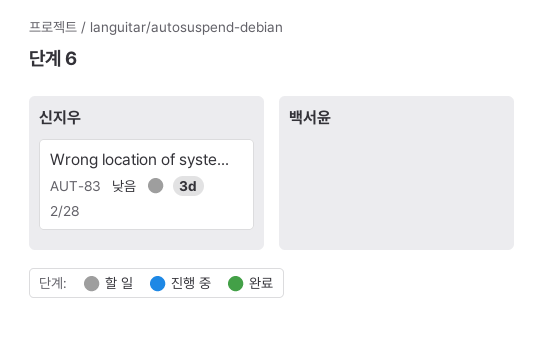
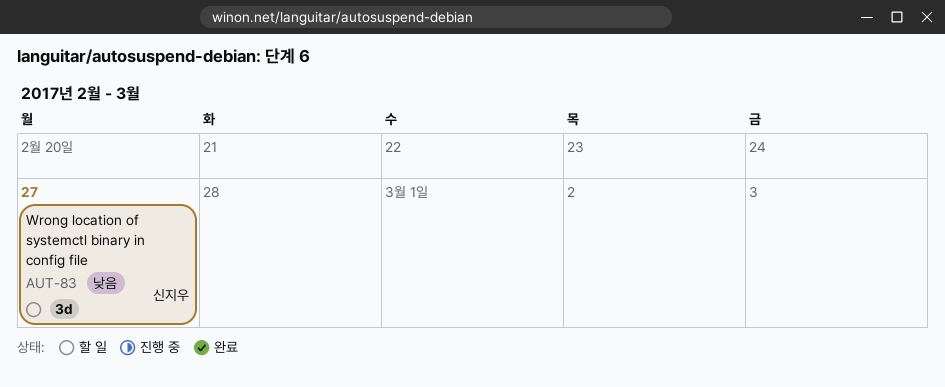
AUT-83, due: Feb 28 -> Feb 27

